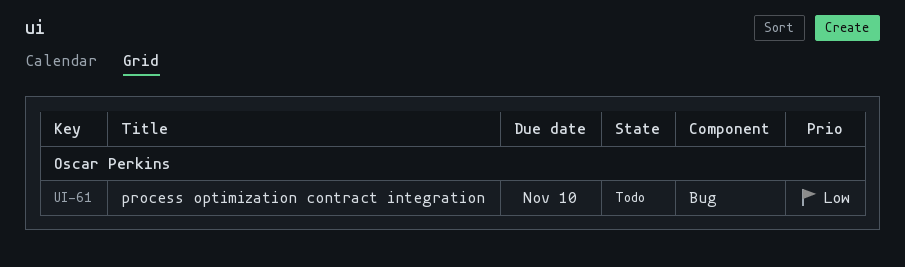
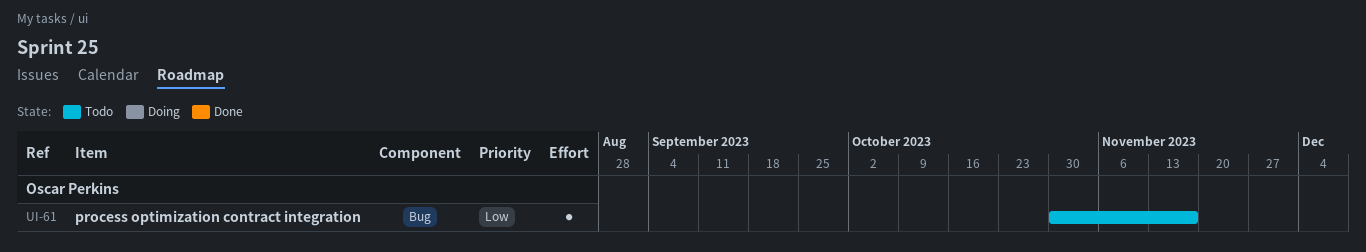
UI-61, due: Nov 10 -> Nov 17

